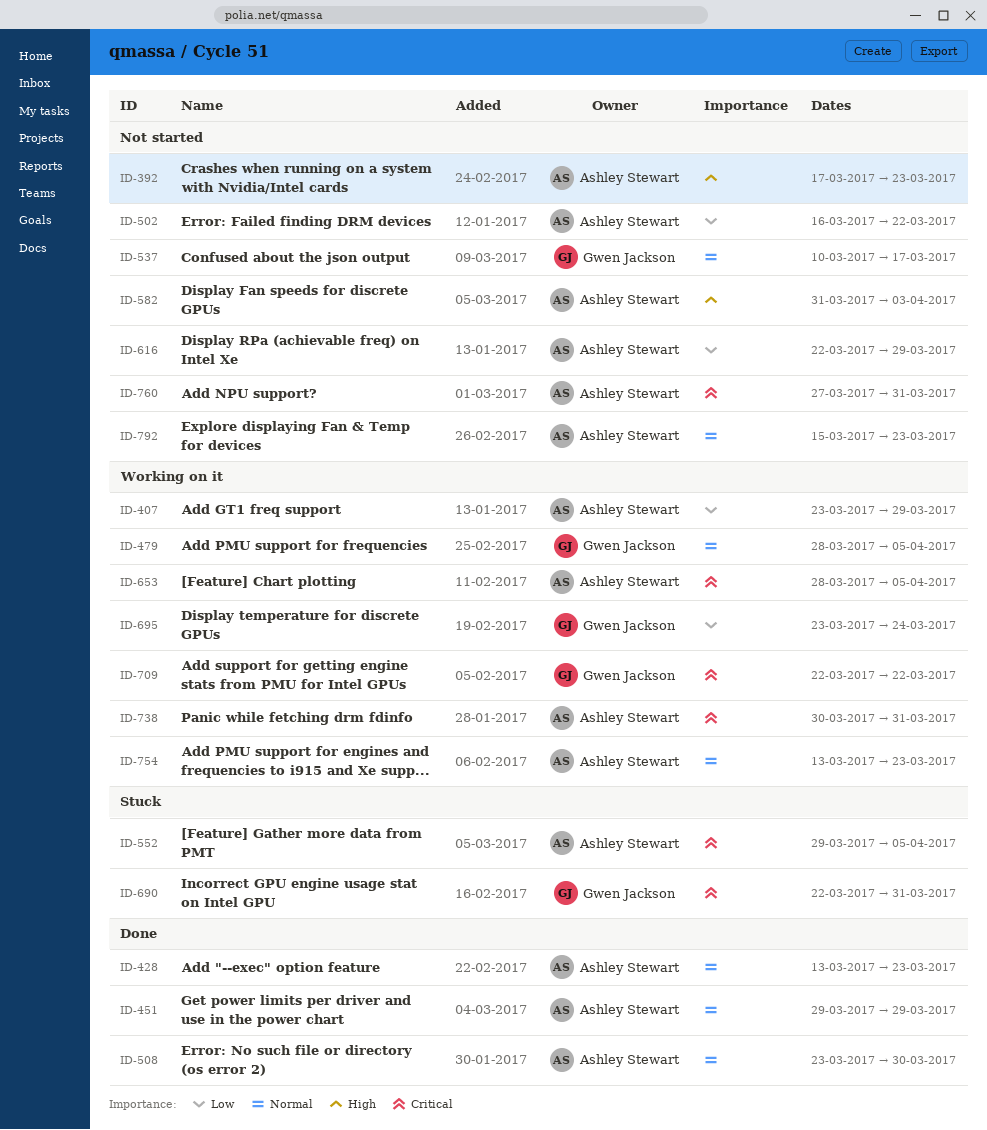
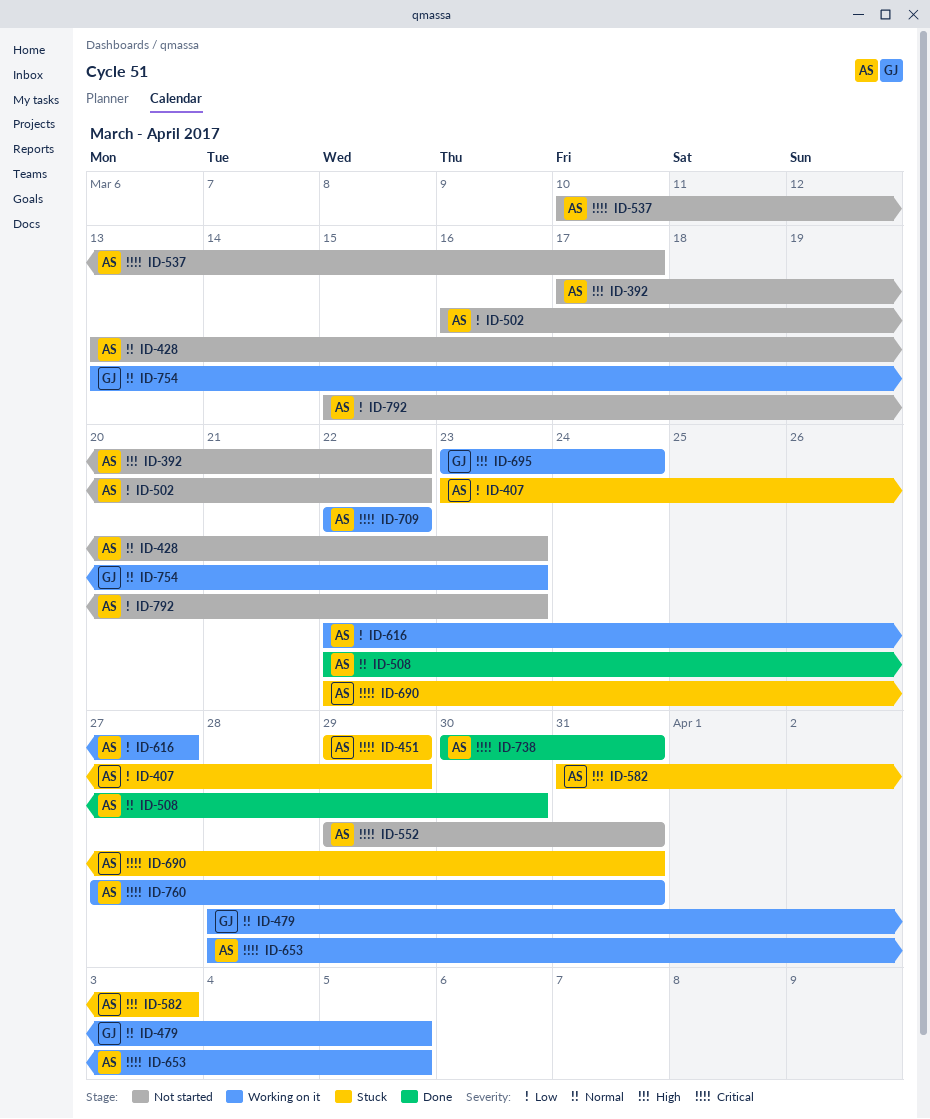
ID-392, due: Mar 23 -> Mar 22
ID-407, status: Working on it -> Stuck
ID-428, status: Done -> Not started
ID-451, status: Done -> Stuck
ID-451, priority: Normal -> Critical
ID-508, start: Mar 23 -> Mar 22
ID-537, owner: Gwen Jackson -> Ashley Stewart
ID-537, priority: Normal -> Critical
ID-552, status: Stuck -> Not started
ID-552, due: Apr 5 -> Mar 31
ID-582, status: Not started -> Stuck
ID-616, status: Not started -> Working on it
ID-616, due: Mar 29 -> Mar 27
ID-690, owner: Gwen Jackson -> Ashley Stewart
ID-695, priority: Low -> High
ID-709, owner: Gwen Jackson -> Ashley Stewart
ID-738, status: Working on it -> Done
ID-754, owner: Ashley Stewart -> Gwen Jackson
ID-760, status: Not started -> Working on it
ID-792, priority: Normal -> Low

